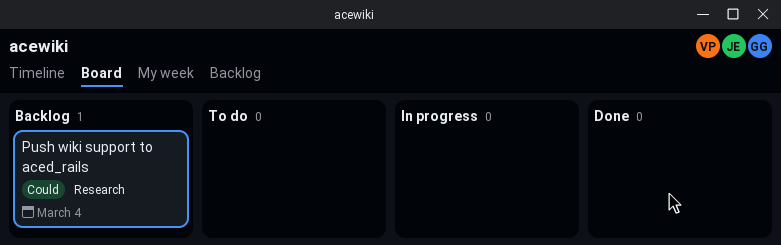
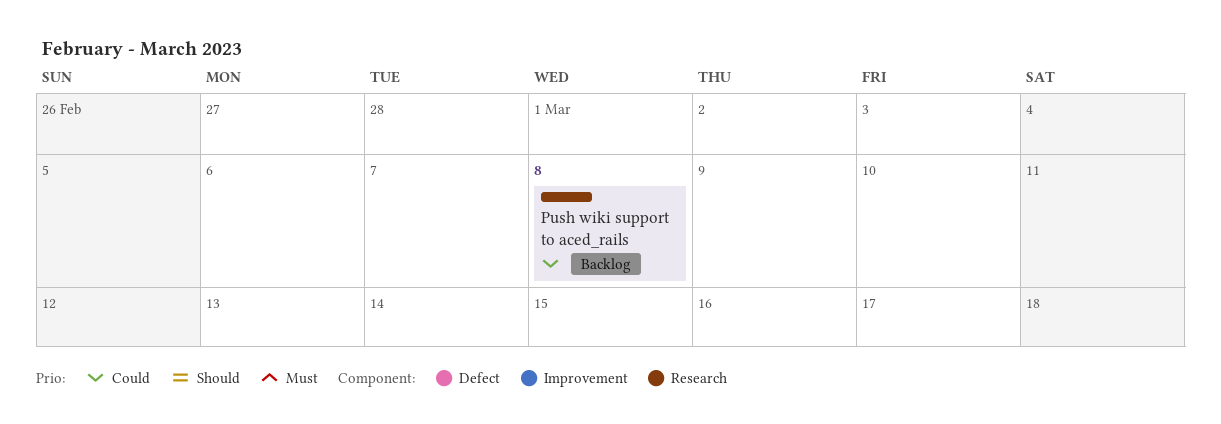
Push wiki support to aced_rails, due: Mar 4 -> Mar 8

